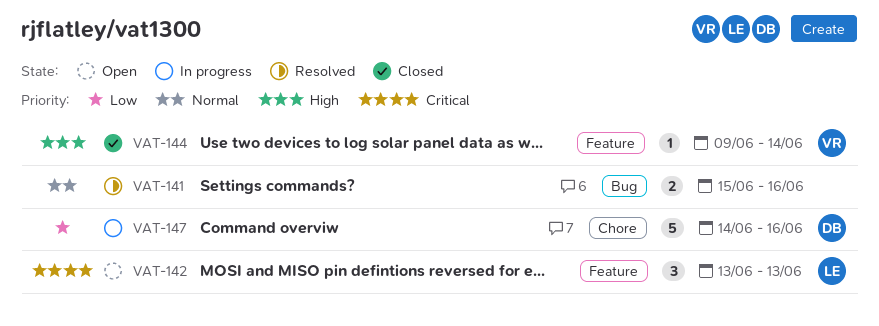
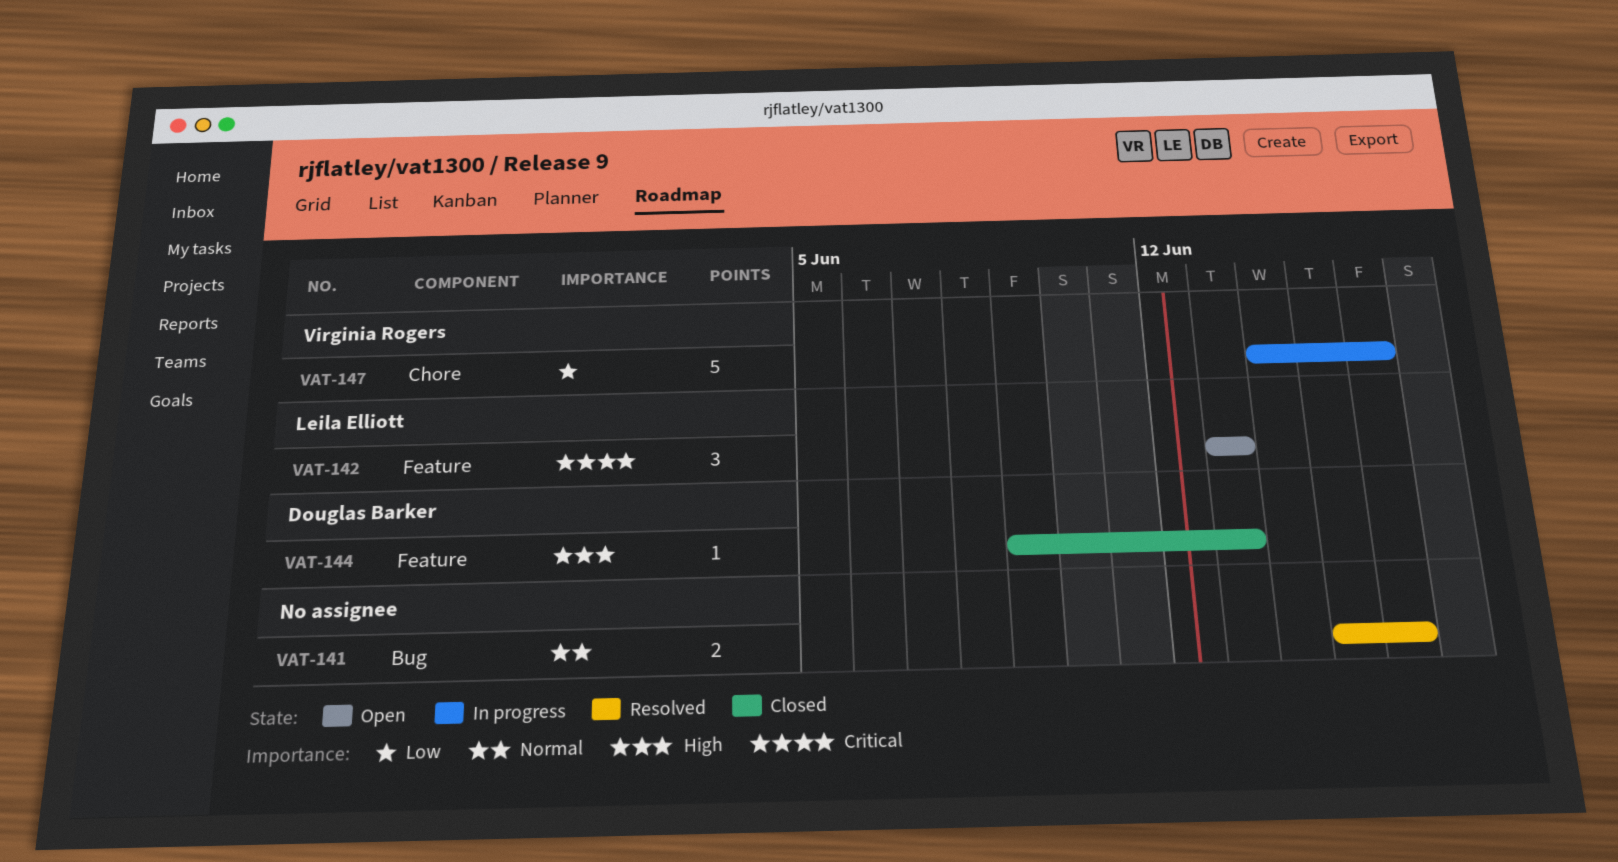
VAT-144, owner: Virginia Rogers -> Douglas Barker
VAT-144, due: Jun 14 -> Jun 13
VAT-147, owner: Douglas Barker -> Virginia Rogers

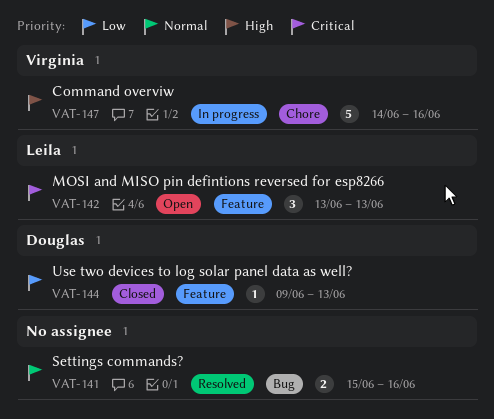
VAT-144, priority: High -> Low
VAT-147, priority: Low -> High

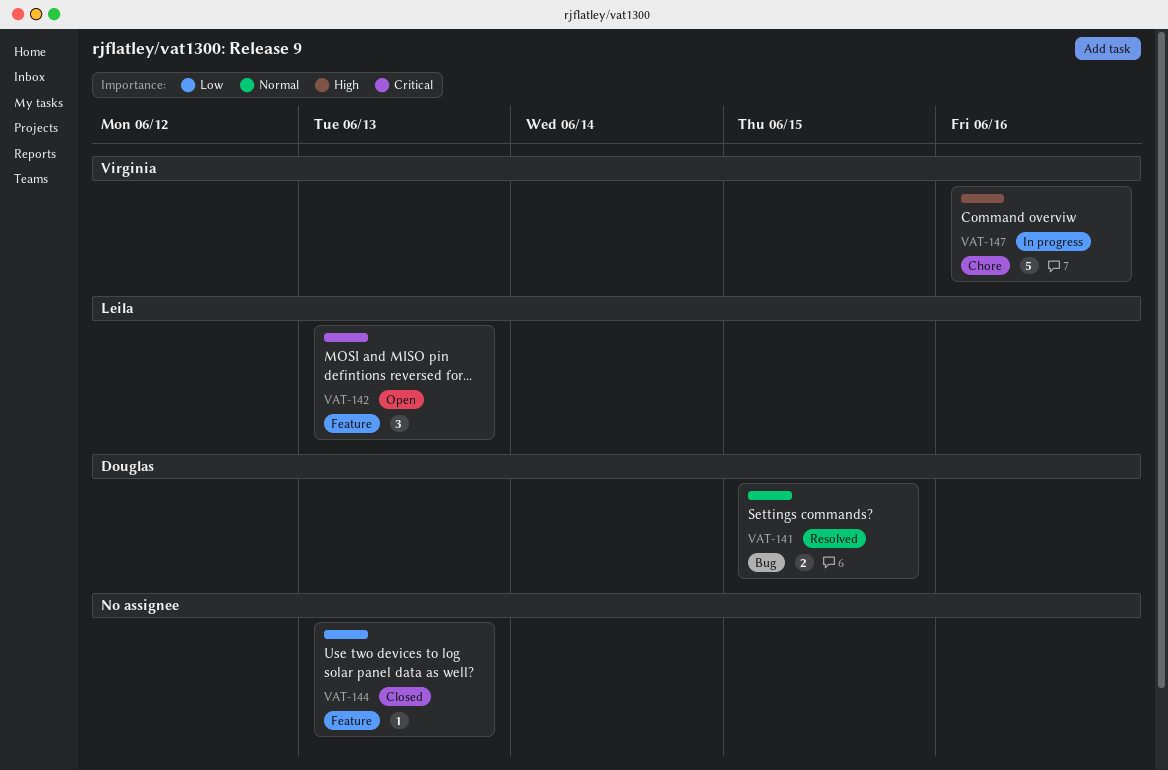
VAT-141, owner: none -> Douglas
VAT-141, due: Jun 16 -> Jun 15
VAT-144, owner: Douglas -> none

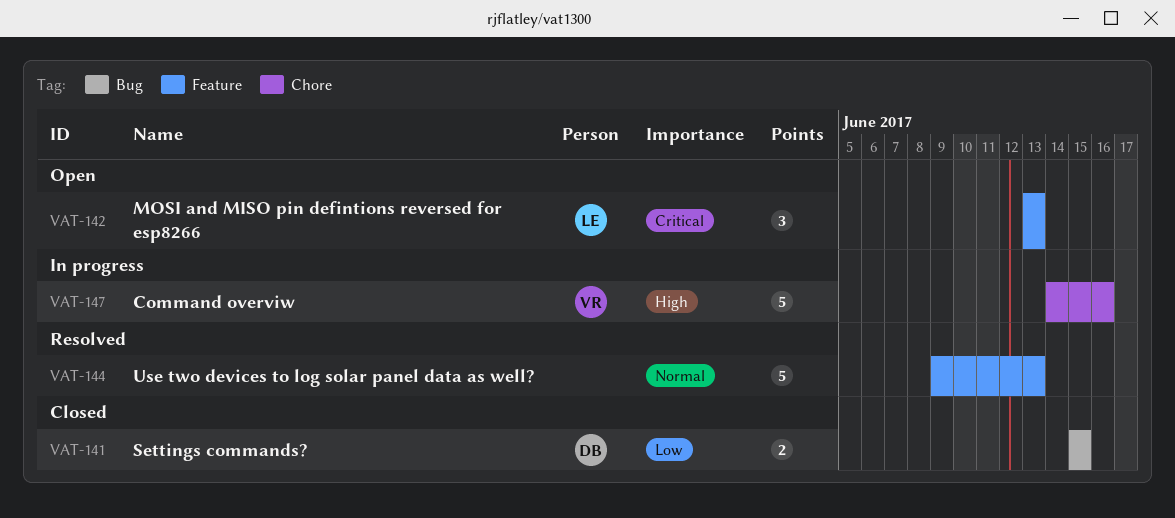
VAT-141, status: Resolved -> Closed
VAT-141, priority: Normal -> Low
VAT-144, status: Closed -> Resolved
VAT-144, priority: Low -> Normal
VAT-144, estimate: 1 -> 5

